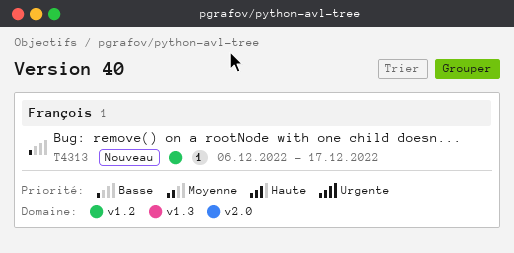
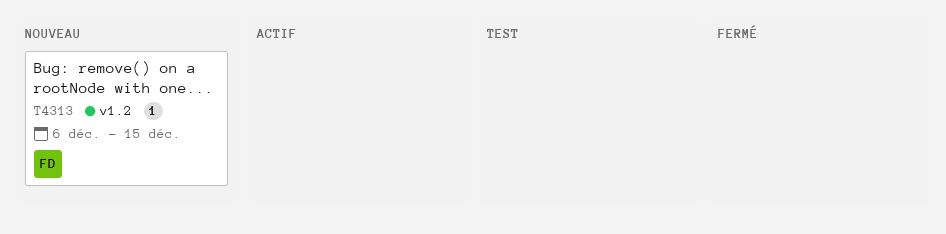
T4313, due: Dec 17 -> Dec 15

